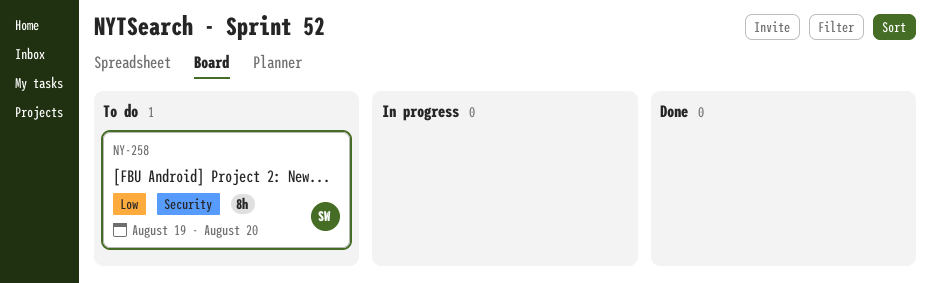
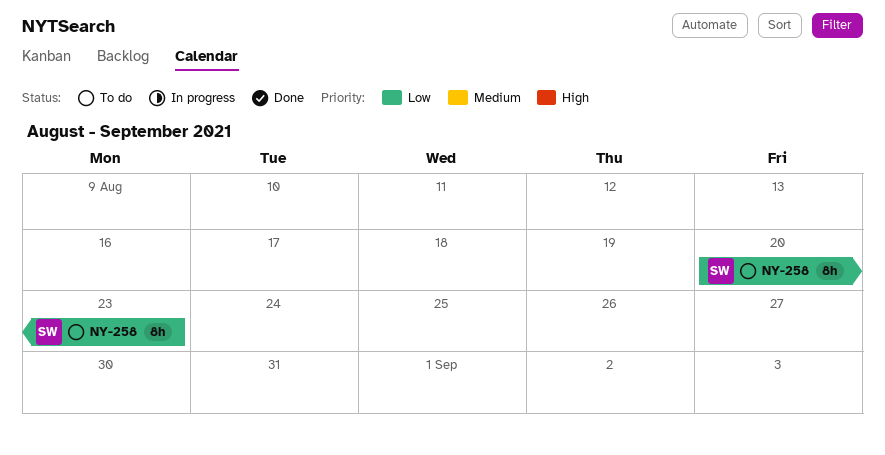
NY-258, start: Aug 19 -> Aug 20
NY-258, due: Aug 20 -> Aug 23

